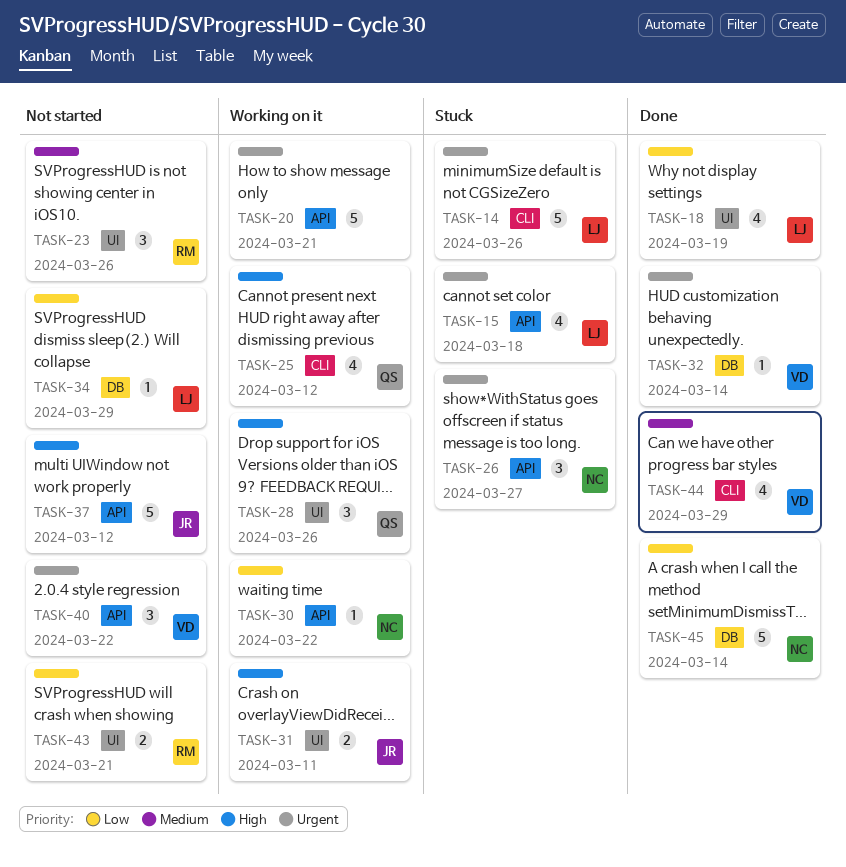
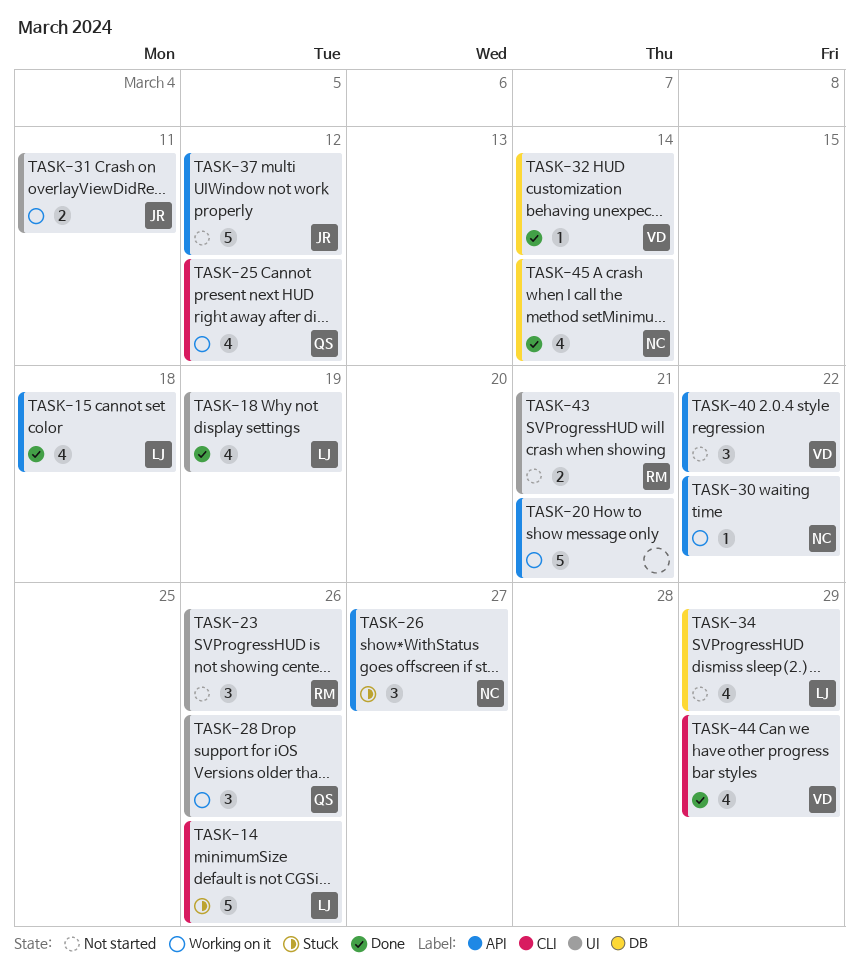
TASK-15, status: Stuck -> Done
TASK-34, estimate: 1 -> 4
TASK-45, estimate: 5 -> 4

